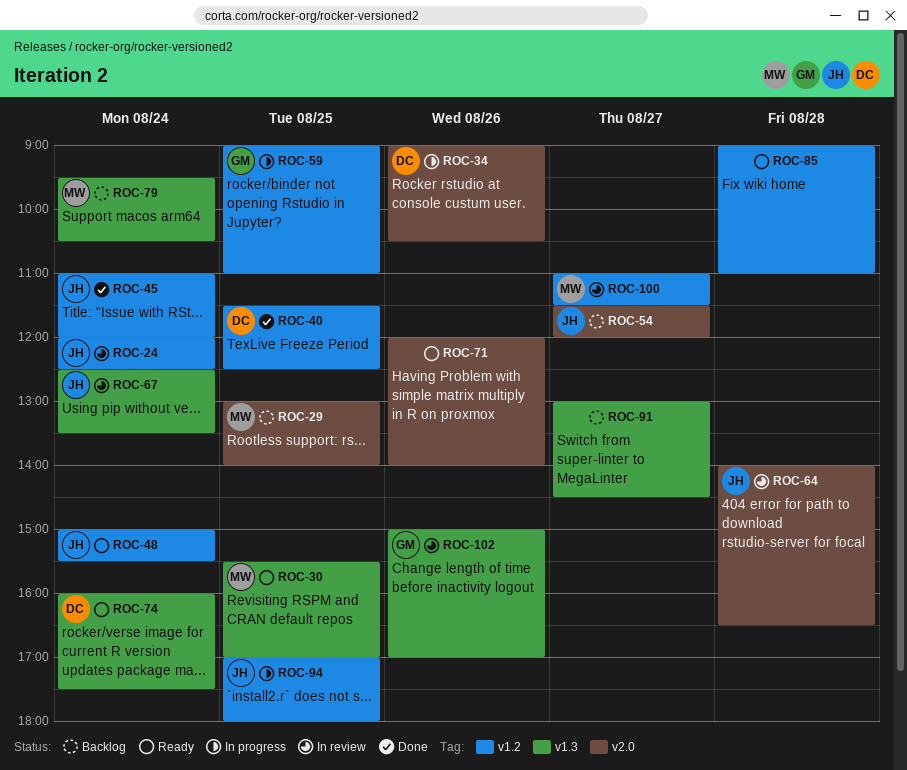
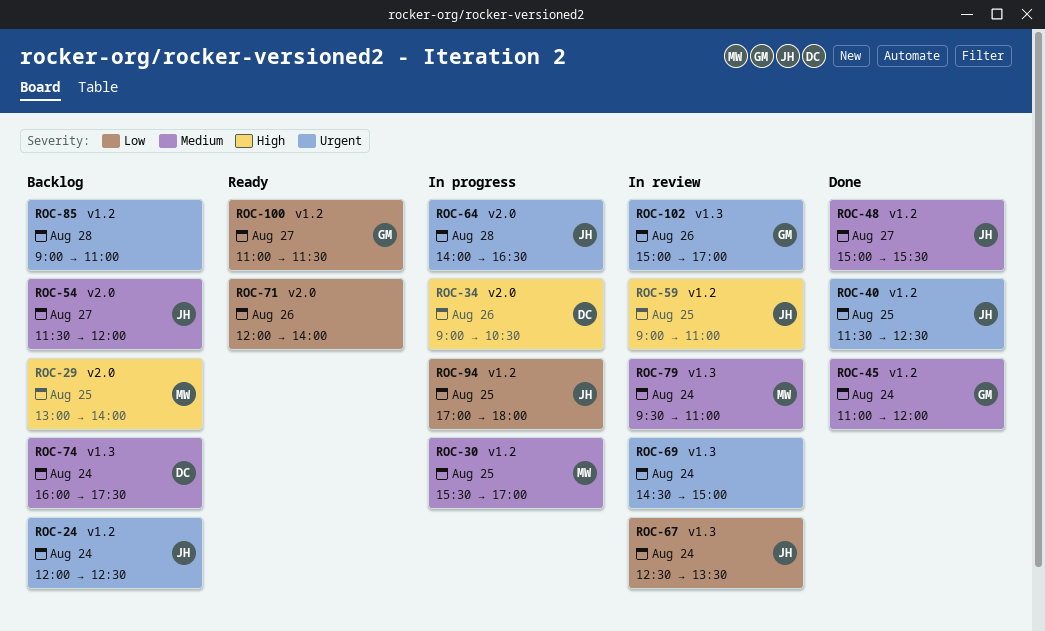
ROC-24, status: In review -> Backlog
ROC-30, status: Ready -> In progress
ROC-30, label: v1.3 -> v1.2
ROC-40, owner: DC -> JH
ROC-45, owner: JH -> GM
ROC-48, status: Ready -> Done
ROC-48, day: Aug 24 -> Aug 27
ROC-59, status: In progress -> In review
ROC-59, owner: GM -> JH
ROC-64, status: In review -> In progress
ROC-69: none -> present
ROC-74, status: Ready -> Backlog
ROC-79, status: Backlog -> In review
ROC-79, ends: 10:30 -> 11:00
ROC-85, status: Ready -> Backlog
ROC-91: present -> none
ROC-100, status: In review -> Ready
ROC-100, owner: MW -> GM

